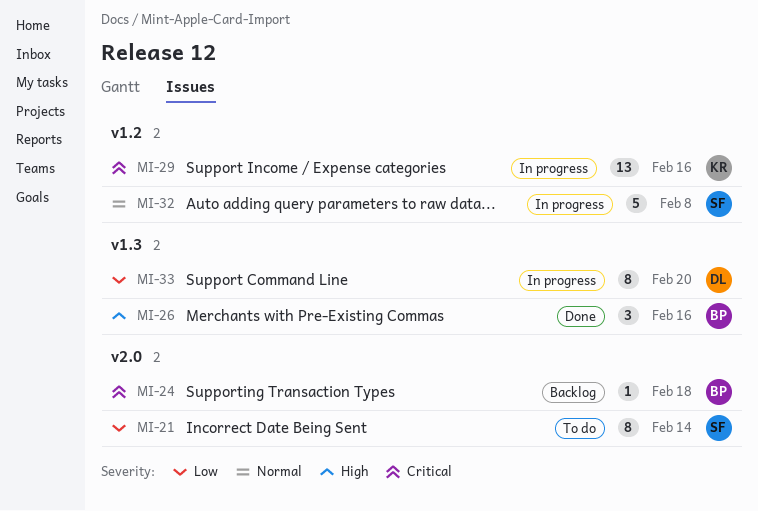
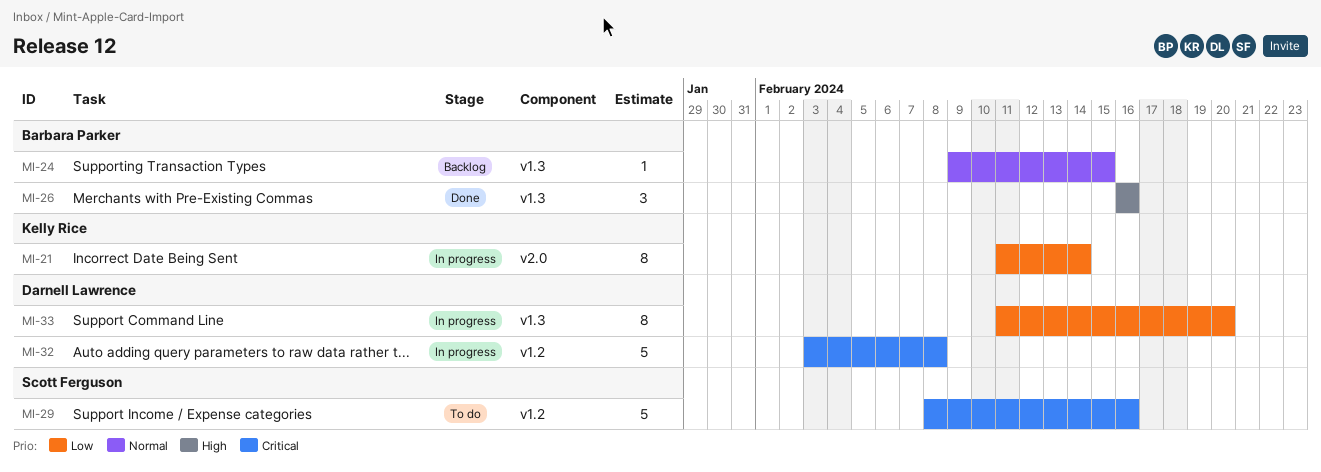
MI-21, status: To do -> In progress
MI-21, owner: Scott Ferguson -> Kelly Rice
MI-24, priority: Critical -> Normal
MI-24, label: v2.0 -> v1.3
MI-24, due: Feb 18 -> Feb 15
MI-29, status: In progress -> To do
MI-29, owner: Kelly Rice -> Scott Ferguson
MI-29, estimate: 13 -> 5
MI-32, owner: Scott Ferguson -> Darnell Lawrence
MI-32, priority: Normal -> Critical

